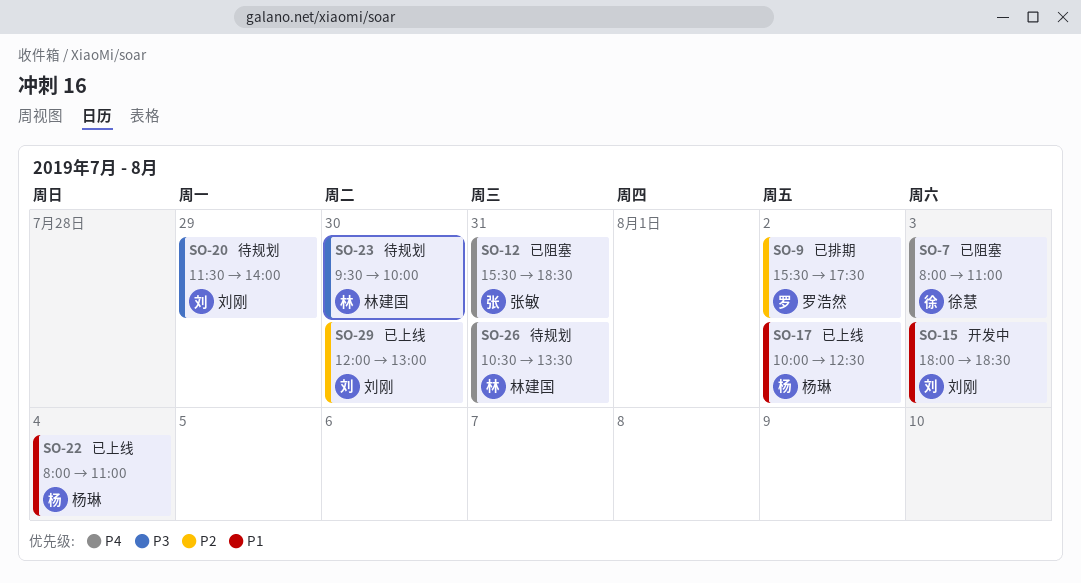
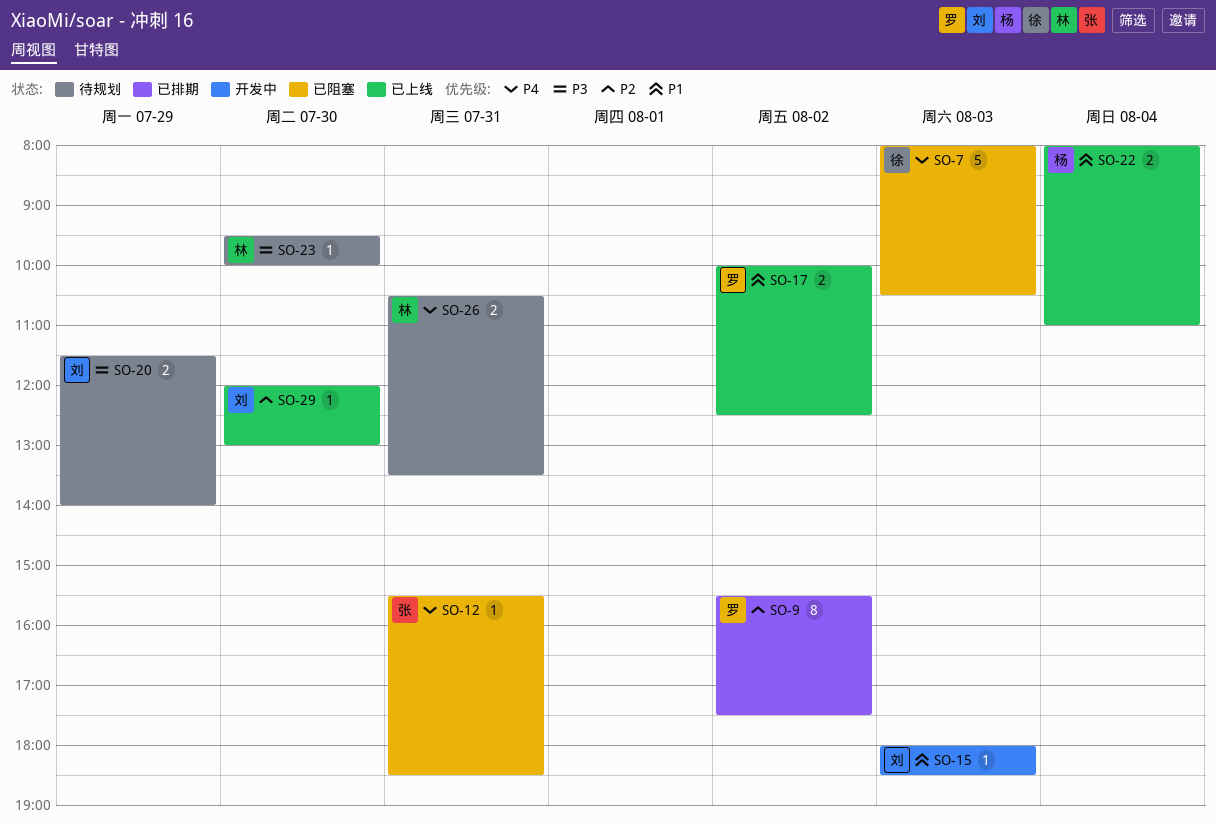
SO-7, ends: 11:00 -> 10:30
SO-17, owner: 杨琳 -> 罗浩然

